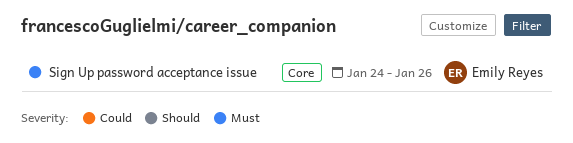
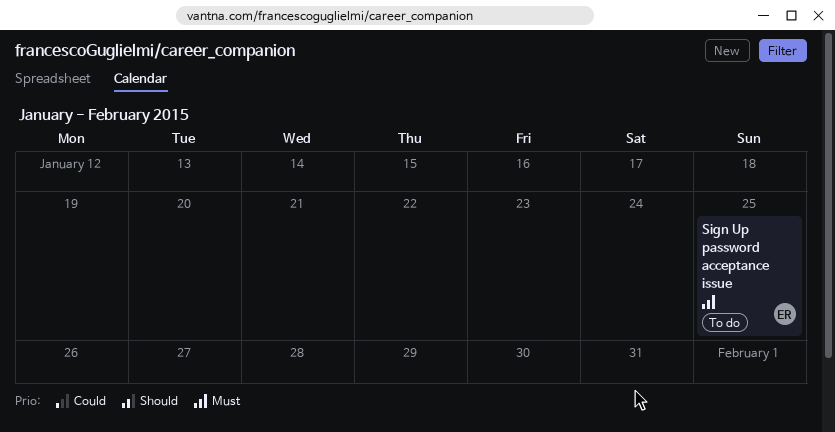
Sign Up password acceptance issue, due: Jan 26 -> Jan 25

